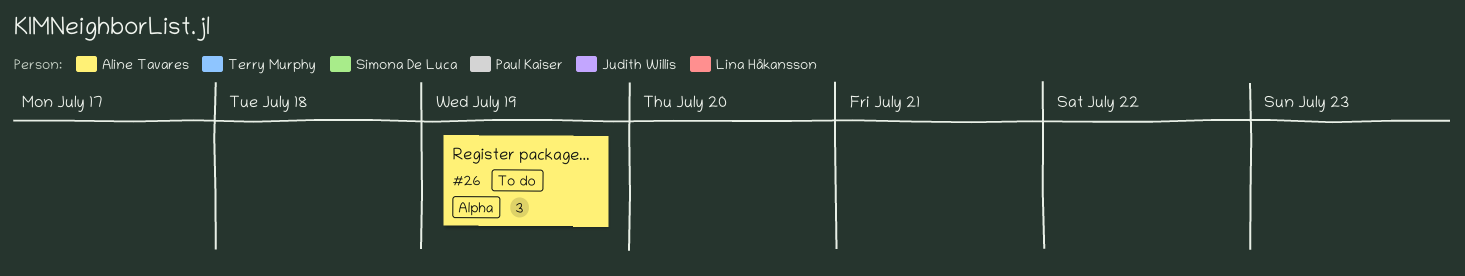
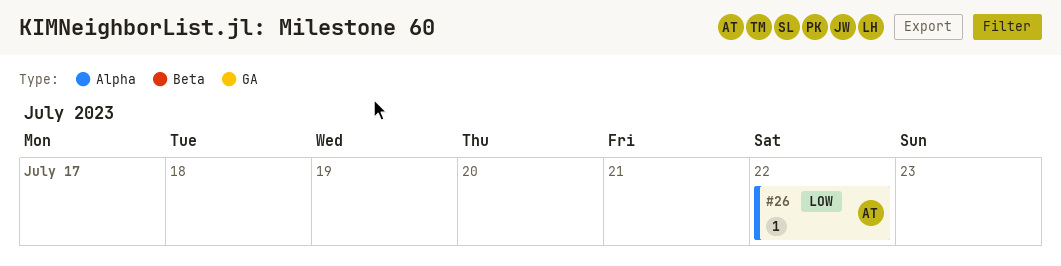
#26, estimate: 3 -> 1
#26, due: Jul 19 -> Jul 22

